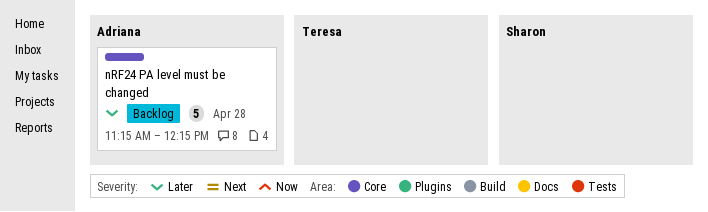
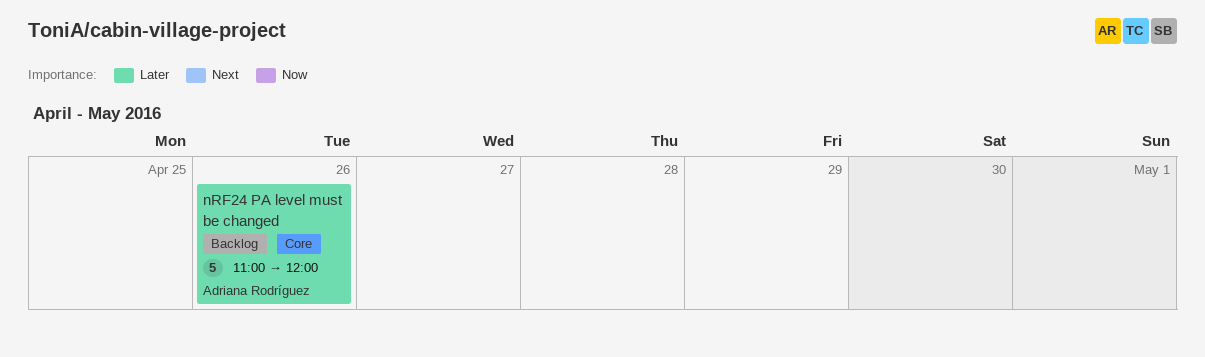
nRF24 PA level must be changed, day: Apr 28 -> Apr 26
nRF24 PA level must be changed, begins: 11:15 -> 11:00
nRF24 PA level must be changed, ends: 12:15 -> 12:00

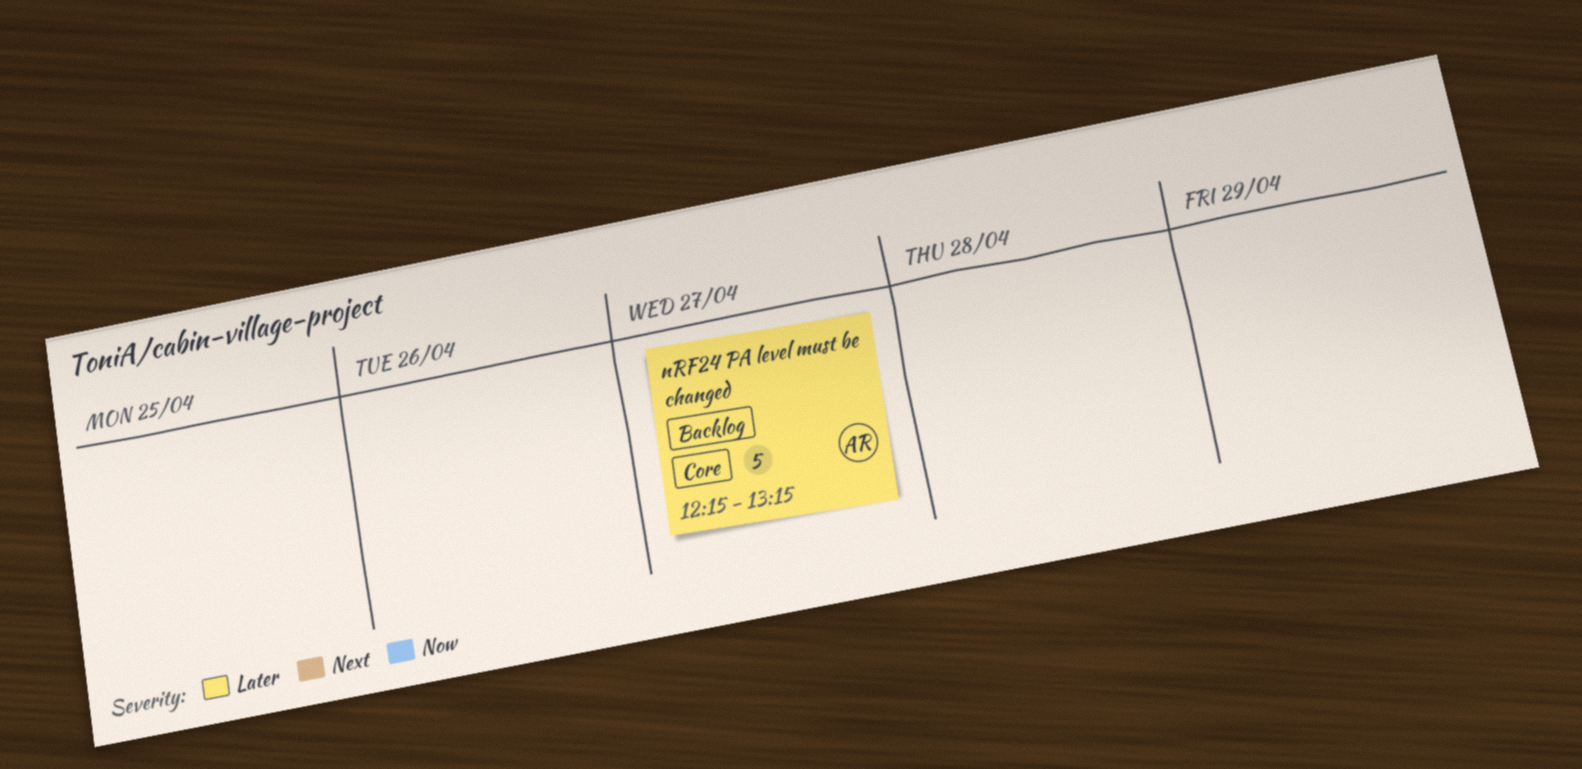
nRF24 PA level must be changed, day: Apr 26 -> Apr 27
nRF24 PA level must be changed, begins: 11:00 -> 12:15
nRF24 PA level must be changed, ends: 12:00 -> 13:15

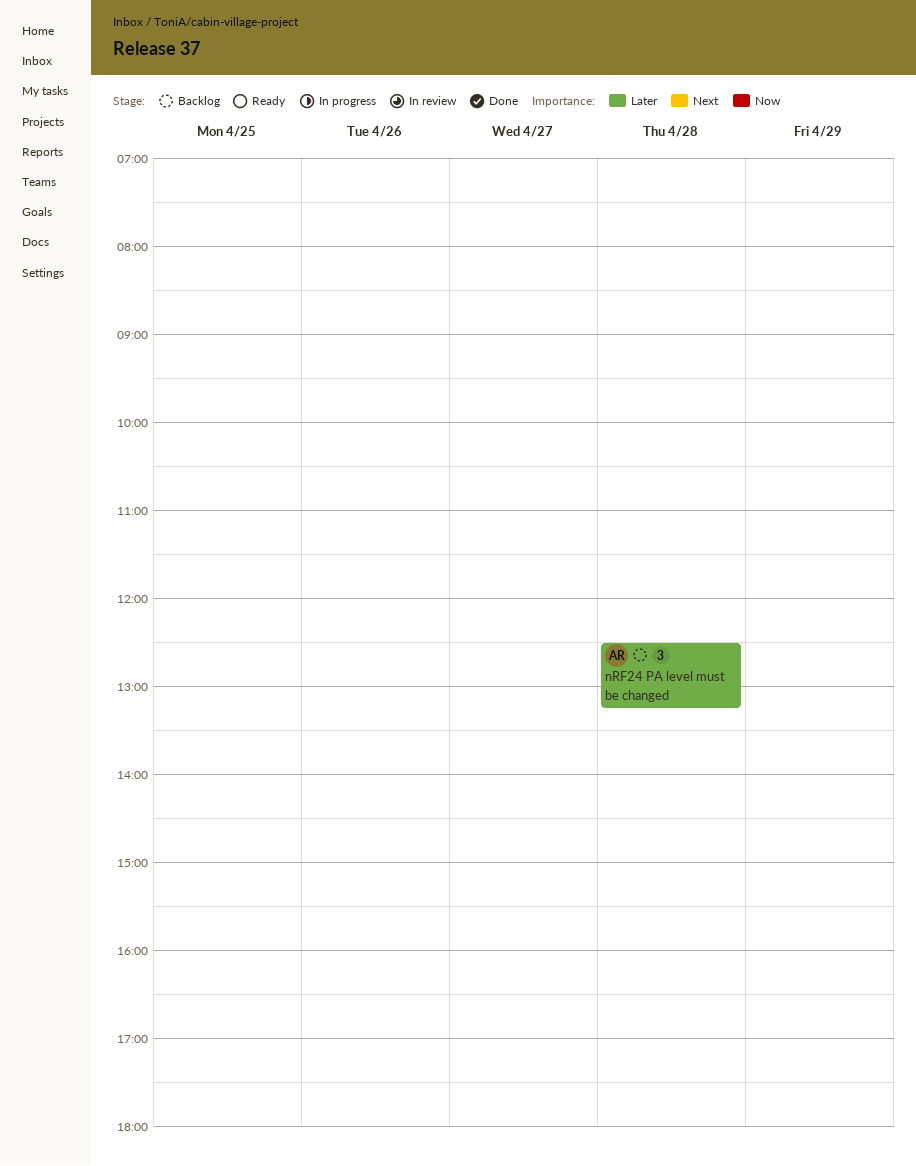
nRF24 PA level must be changed, estimate: 5 -> 3
nRF24 PA level must be changed, day: Apr 27 -> Apr 28
nRF24 PA level must be changed, begins: 12:15 -> 12:30

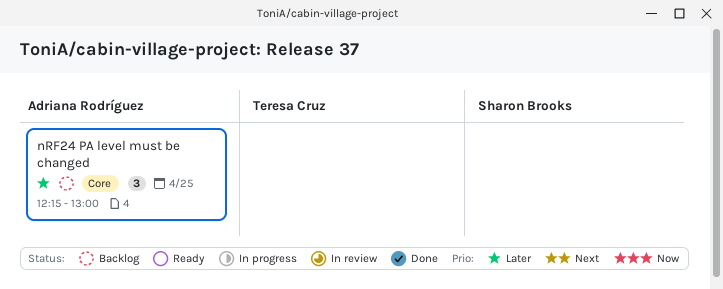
nRF24 PA level must be changed, day: Apr 28 -> Apr 25
nRF24 PA level must be changed, begins: 12:30 -> 12:15
nRF24 PA level must be changed, ends: 13:15 -> 13:00

